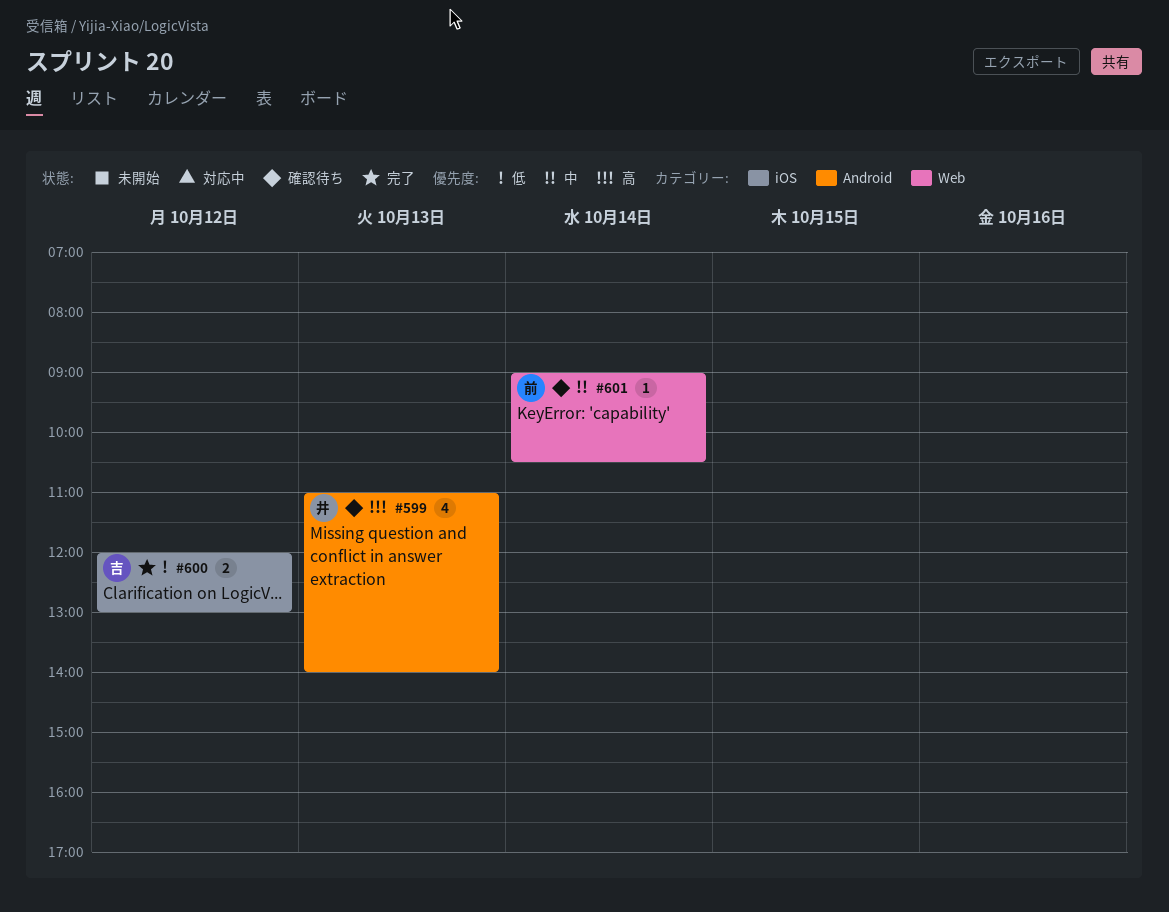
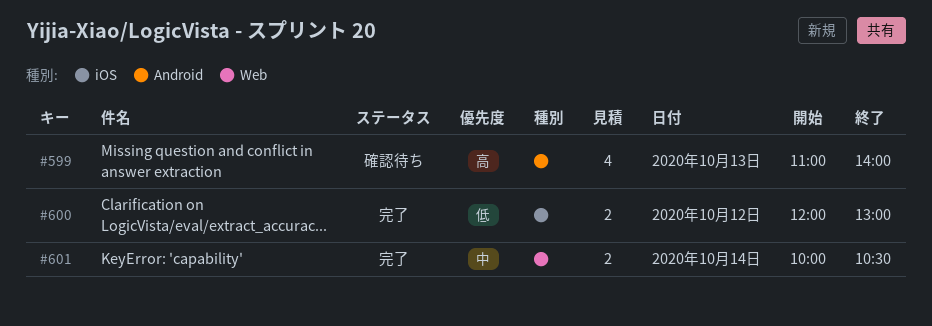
#601, status: 確認待ち -> 完了
#601, estimate: 1 -> 2
#601, begins: 09:00 -> 10:00

